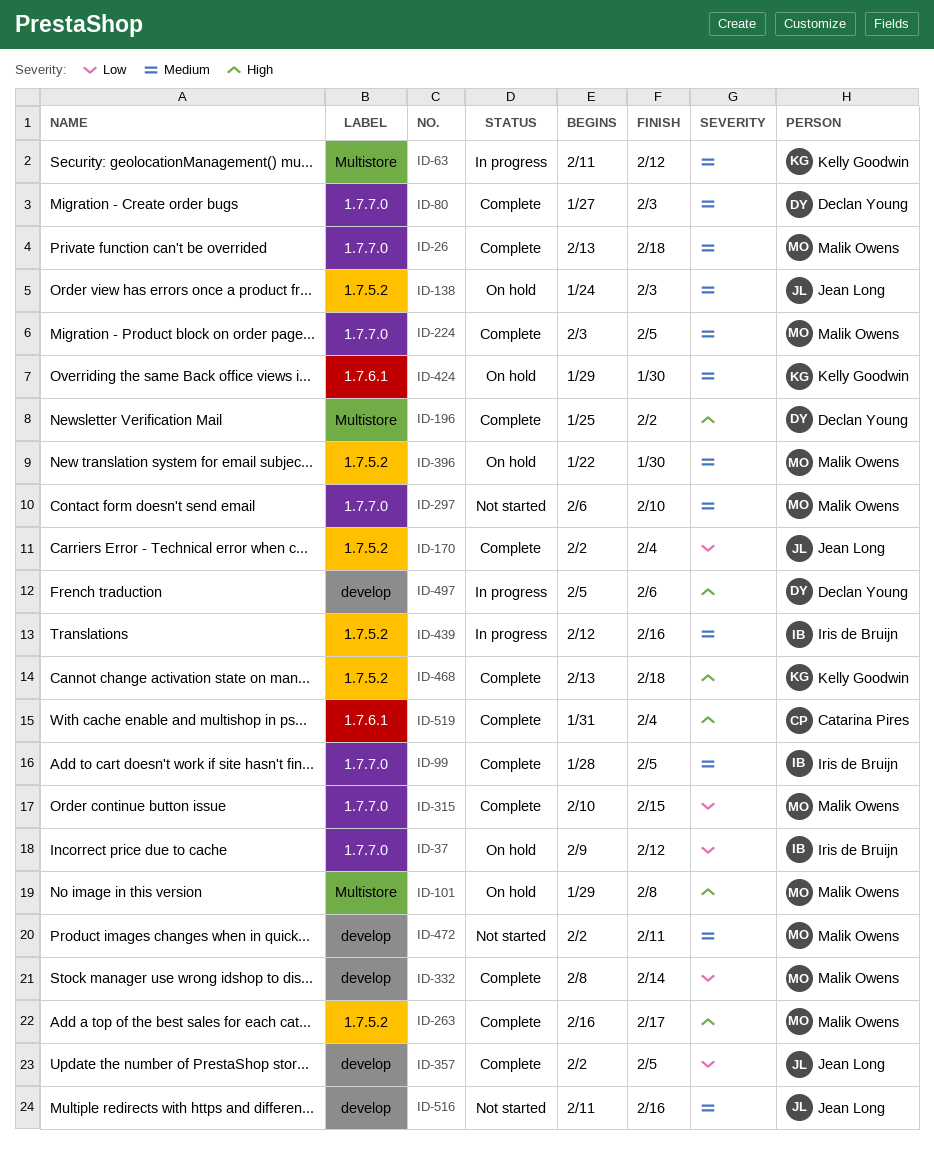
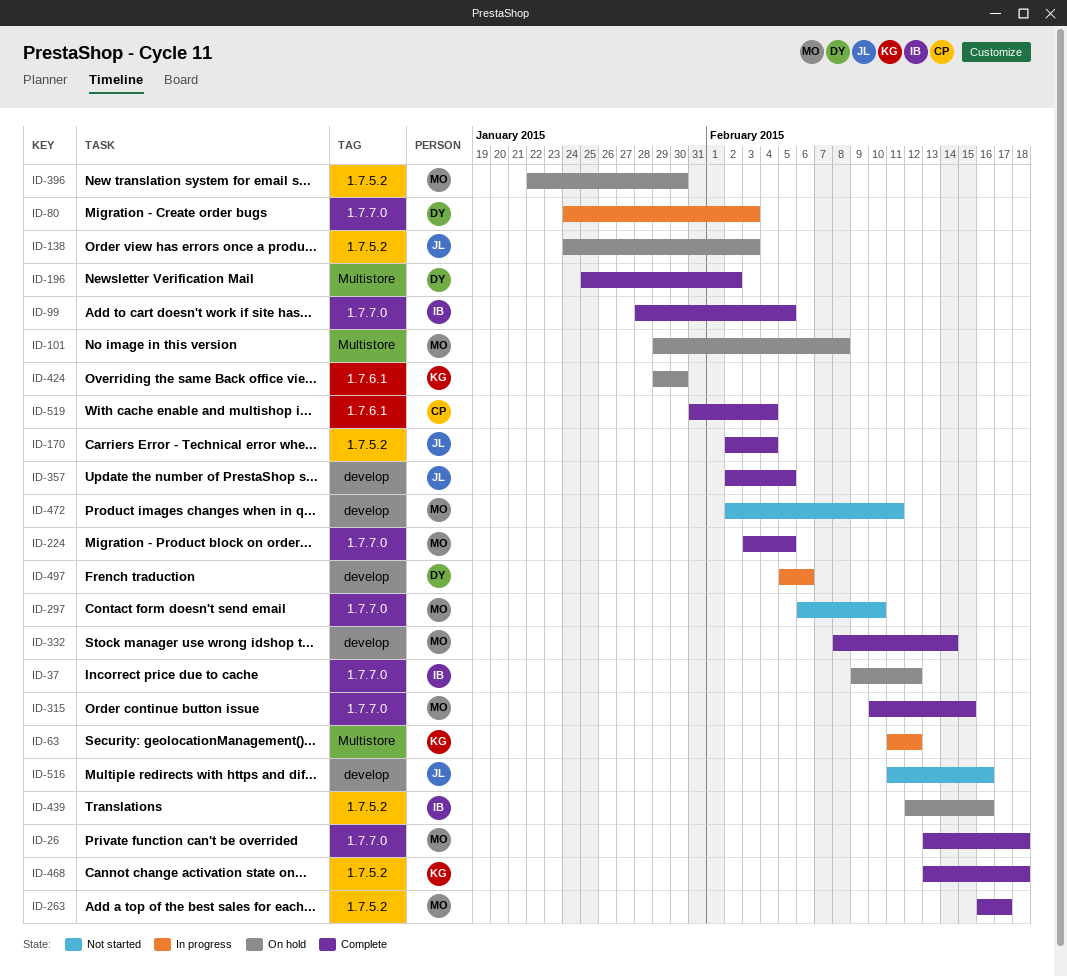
ID-80, status: Complete -> In progress
ID-80, start: Jan 27 -> Jan 24
ID-439, status: In progress -> On hold

